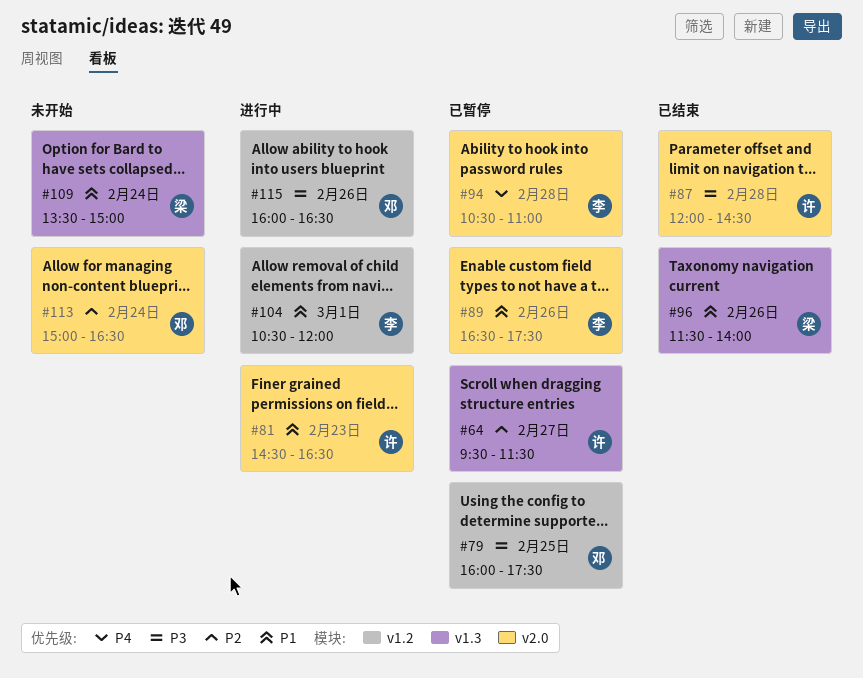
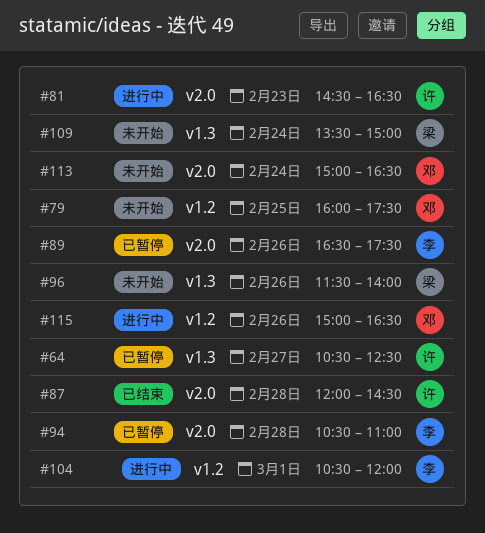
#64, begins: 09:30 -> 10:30
#64, ends: 11:30 -> 12:30
#79, status: 已暂停 -> 未开始
#96, status: 已结束 -> 未开始
#115, begins: 16:00 -> 15:00

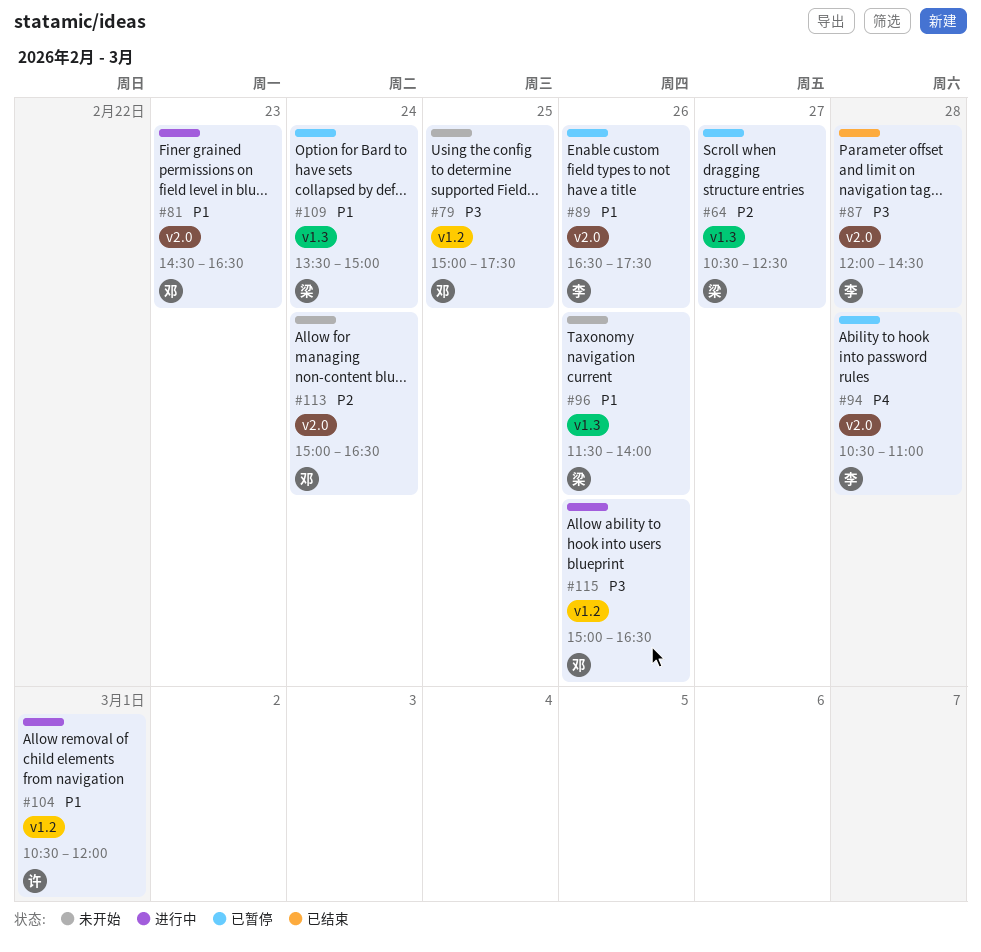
#64, owner: 许 -> 梁
#79, begins: 16:00 -> 15:00
#81, owner: 许 -> 邓
#87, owner: 许 -> 李
#104, owner: 李 -> 许
#109, status: 未开始 -> 已暂停

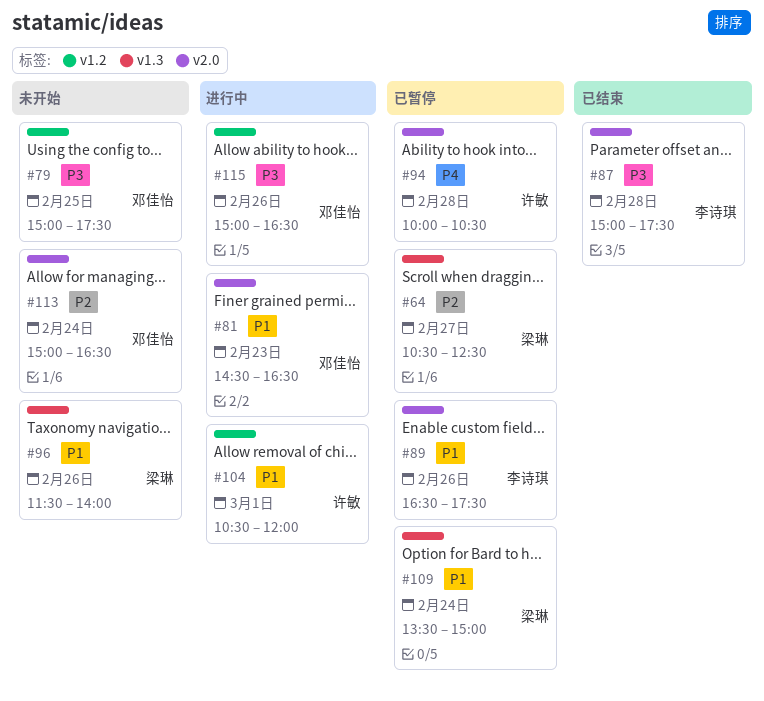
#87, begins: 12:00 -> 15:00
#87, ends: 14:30 -> 17:30
#94, owner: 李诗琪 -> 许敏
#94, begins: 10:30 -> 10:00
#94, ends: 11:00 -> 10:30

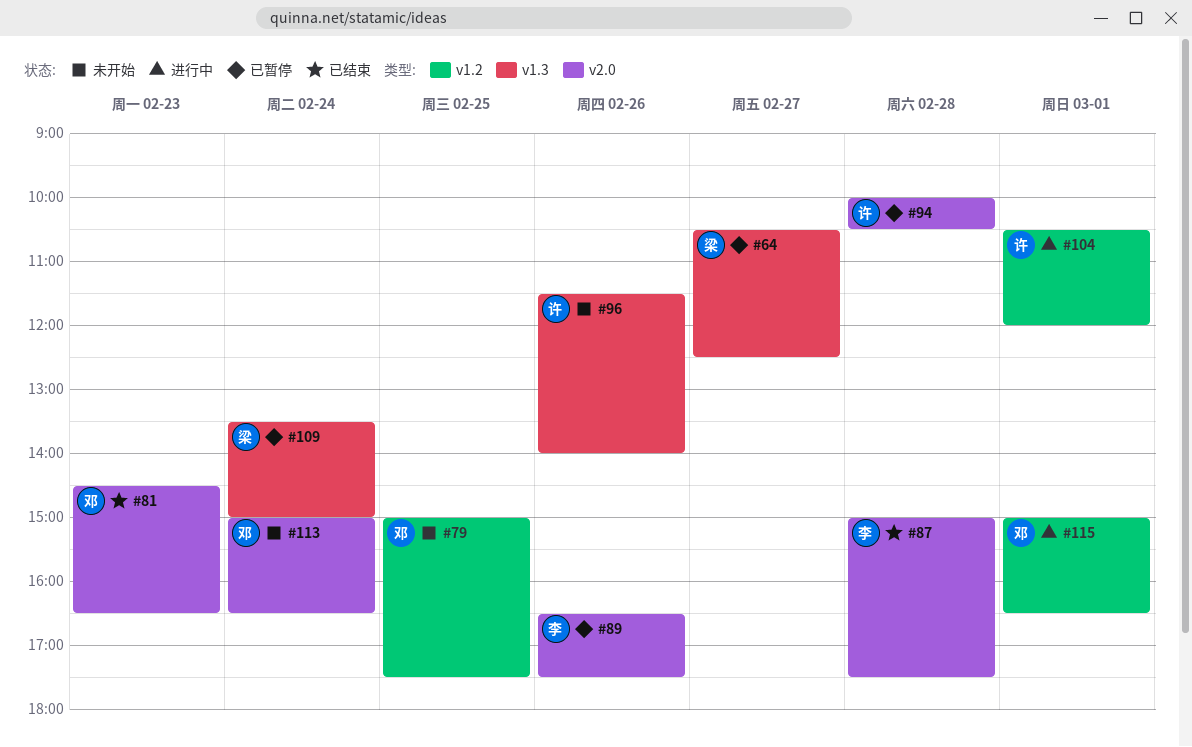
#81, status: 进行中 -> 已结束
#96, owner: 梁琳 -> 许敏
#115, day: Feb 26 -> Mar 1

